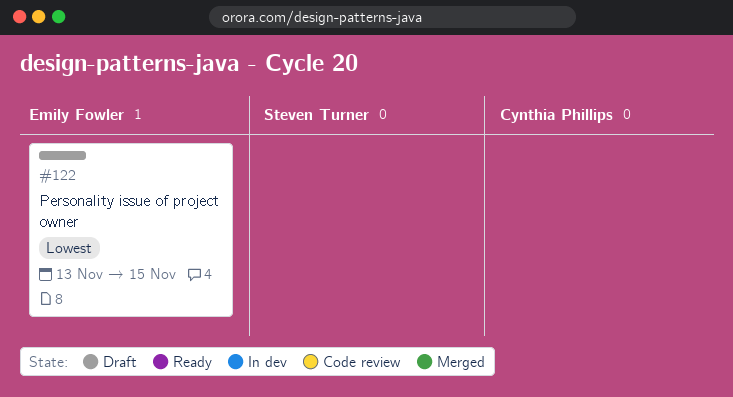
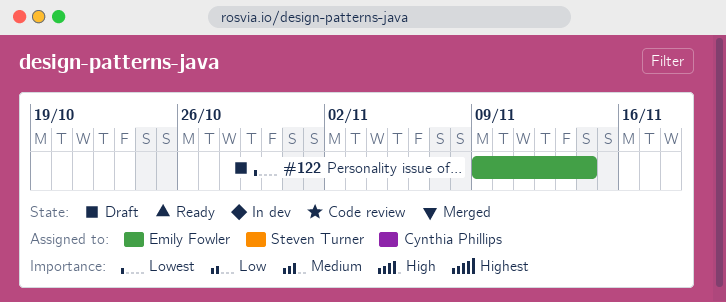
#122, start: Nov 13 -> Nov 9
#122, due: Nov 15 -> Nov 14

